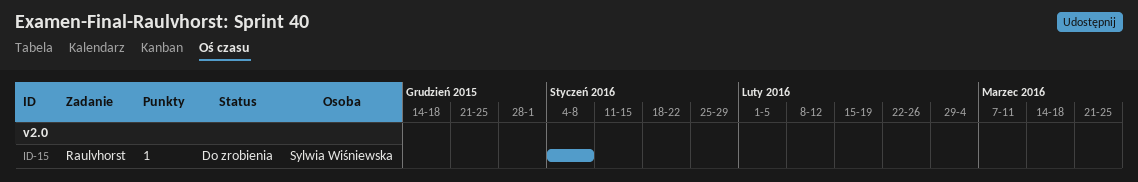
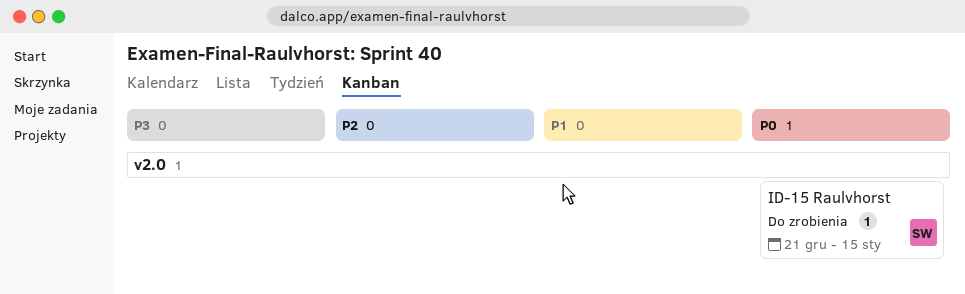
ID-15, start: Jan 4 -> Dec 21
ID-15, due: Jan 8 -> Jan 15

